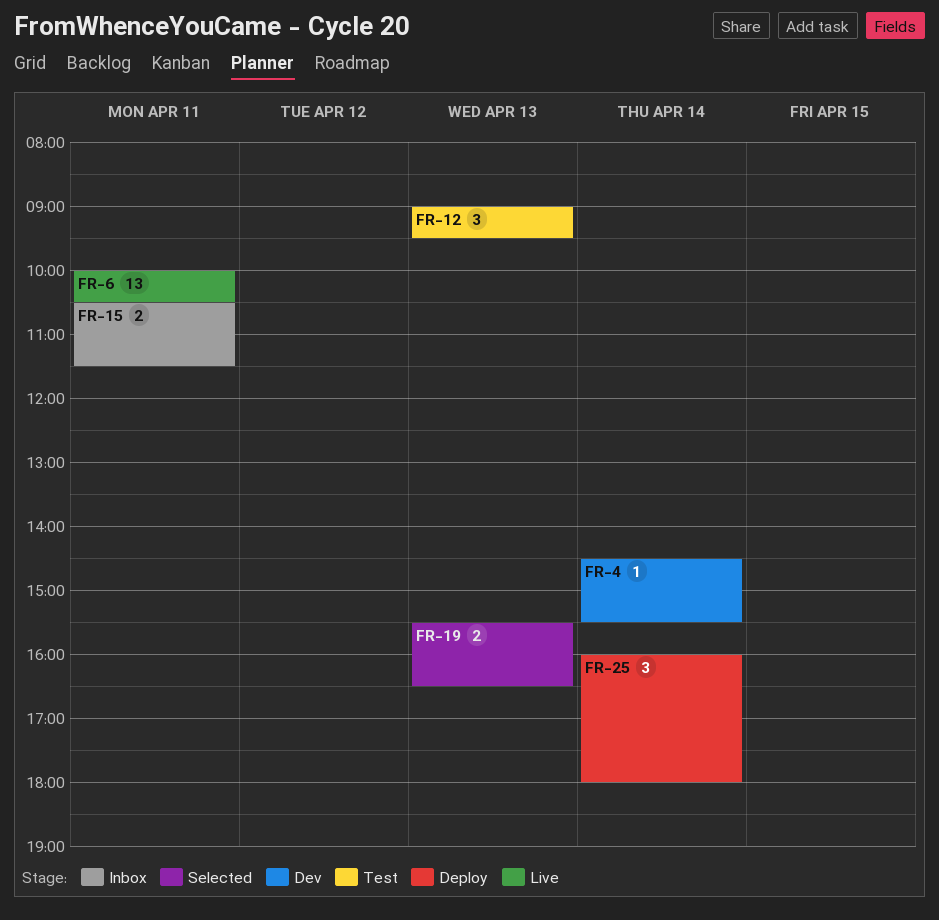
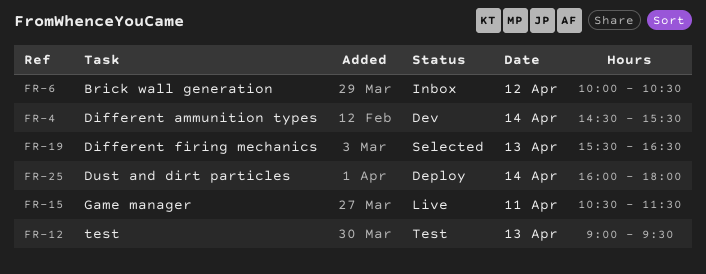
FR-6, status: Live -> Inbox
FR-6, day: Apr 11 -> Apr 12
FR-15, status: Inbox -> Live

